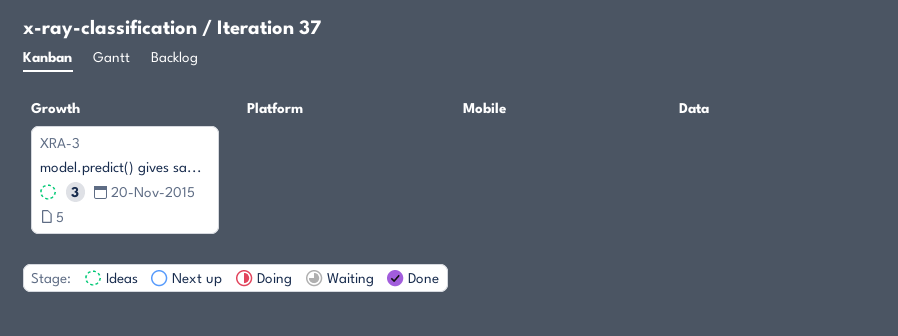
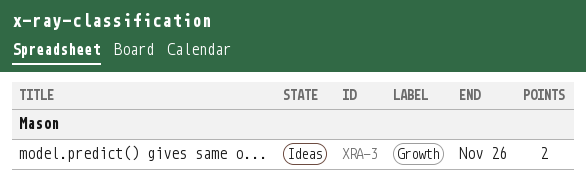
XRA-3, estimate: 3 -> 2
XRA-3, due: Nov 20 -> Nov 26

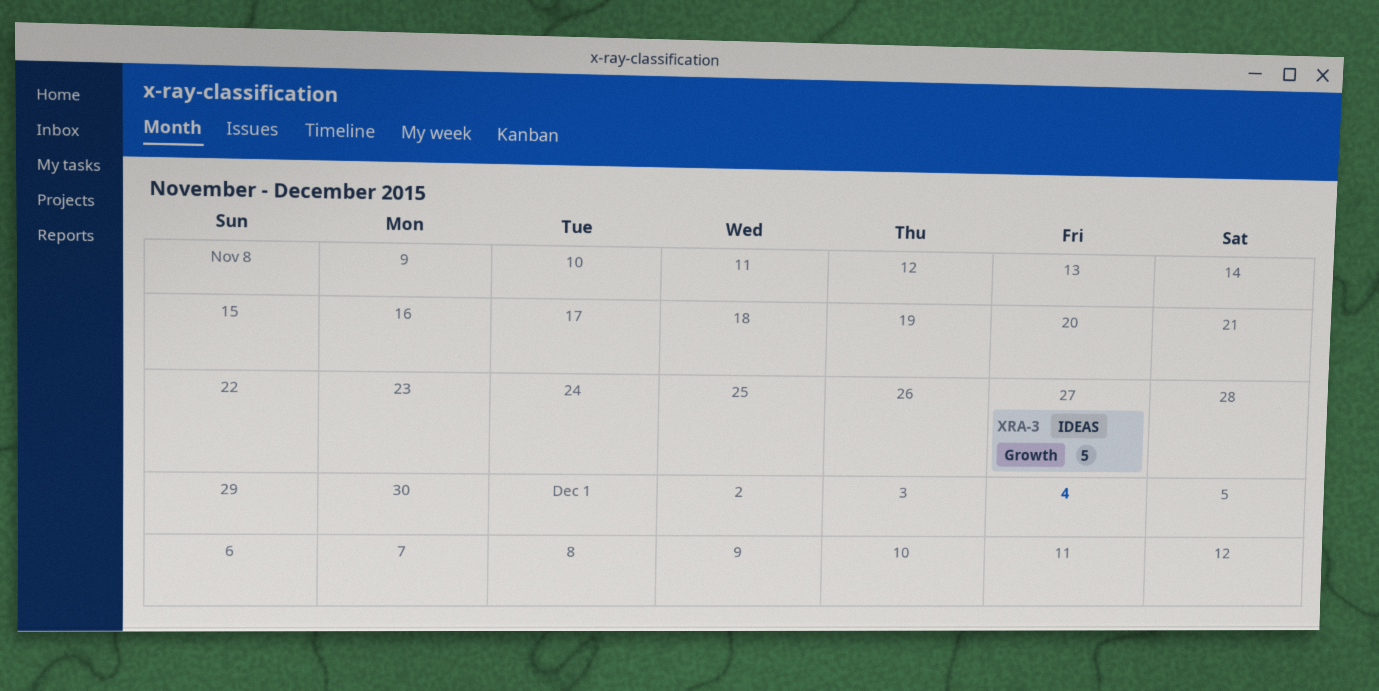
XRA-3, estimate: 2 -> 5
XRA-3, due: Nov 26 -> Nov 27

